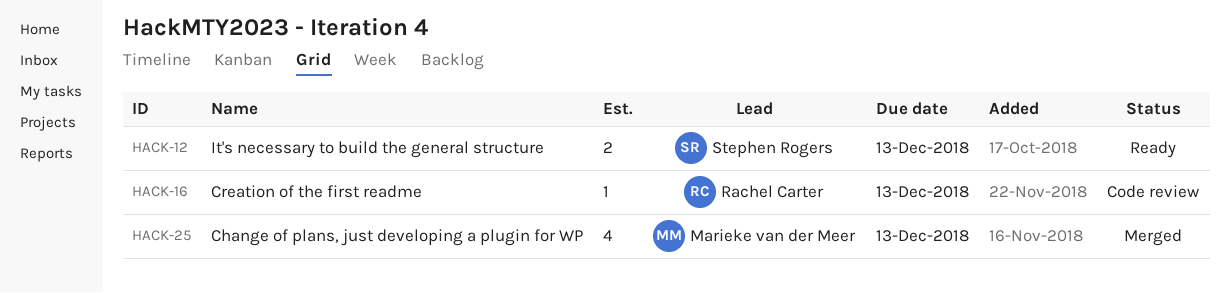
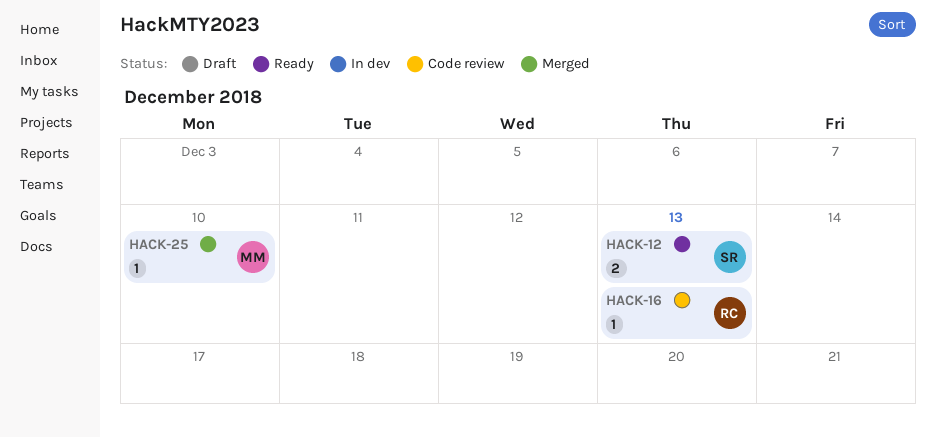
HACK-25, estimate: 4 -> 1
HACK-25, due: Dec 13 -> Dec 10

